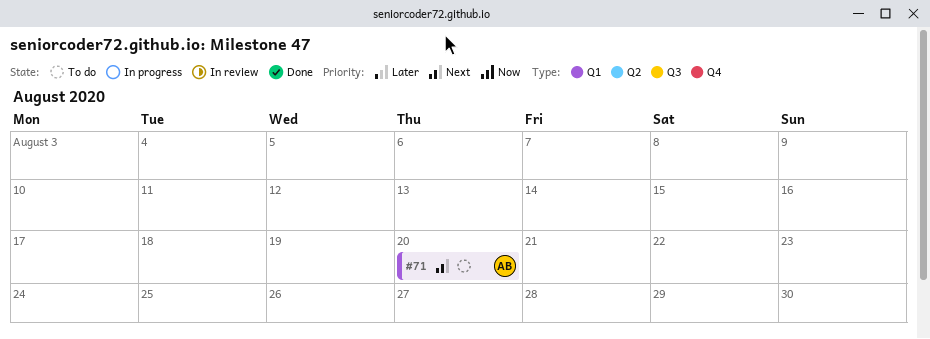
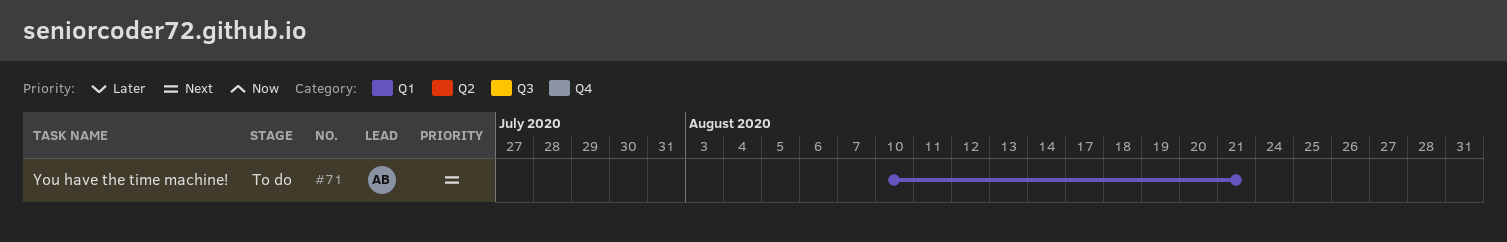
#71, due: Aug 20 -> Aug 21

